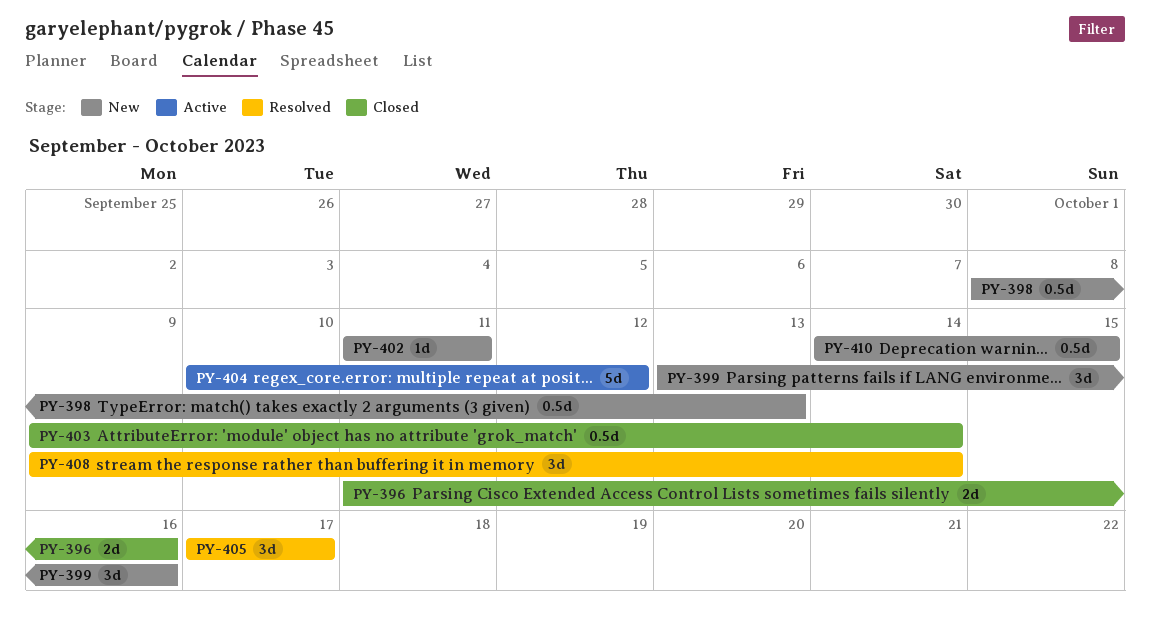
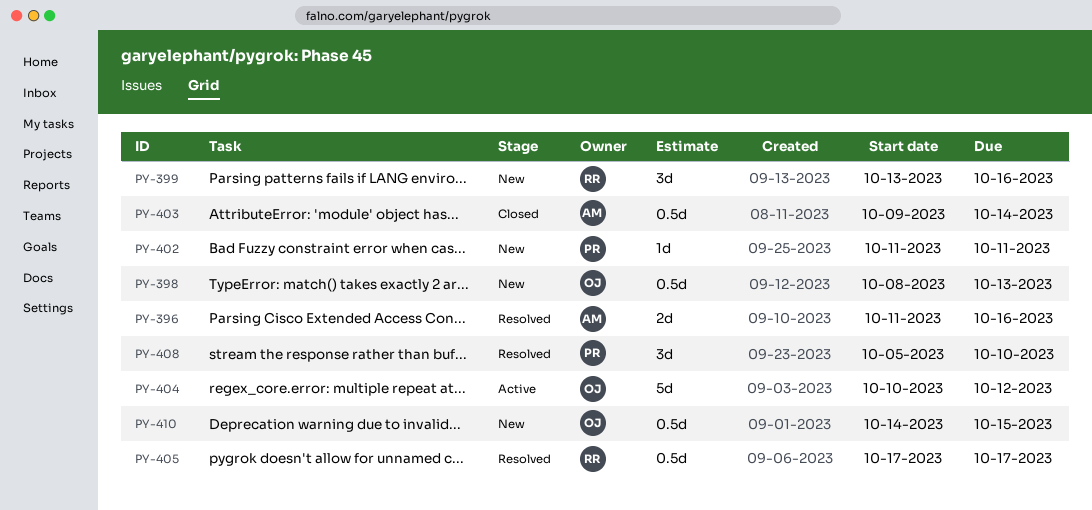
PY-396, status: Closed -> Resolved
PY-405, estimate: 3d -> 0.5d
PY-408, start: Oct 9 -> Oct 5
PY-408, due: Oct 14 -> Oct 10

